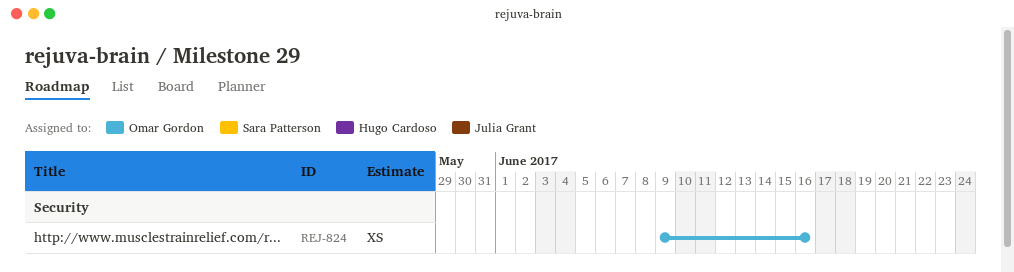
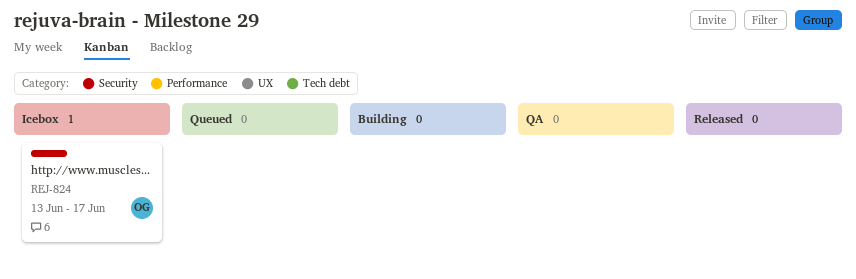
REJ-824, start: Jun 9 -> Jun 13
REJ-824, due: Jun 16 -> Jun 17

